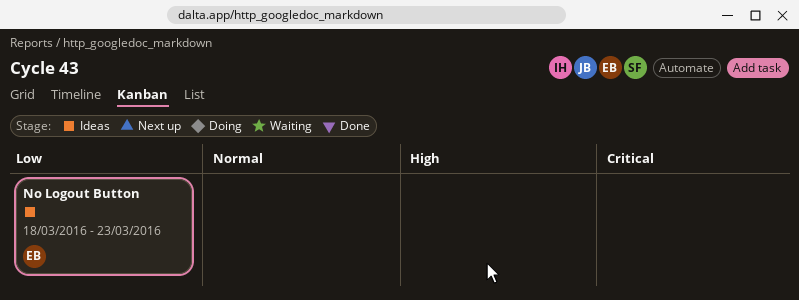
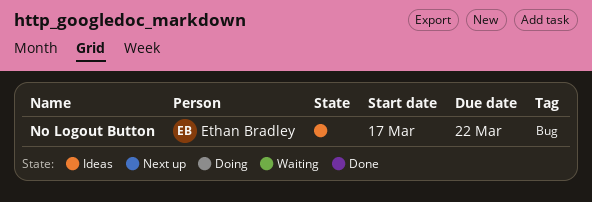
No Logout Button, start: Mar 18 -> Mar 17
No Logout Button, due: Mar 23 -> Mar 22

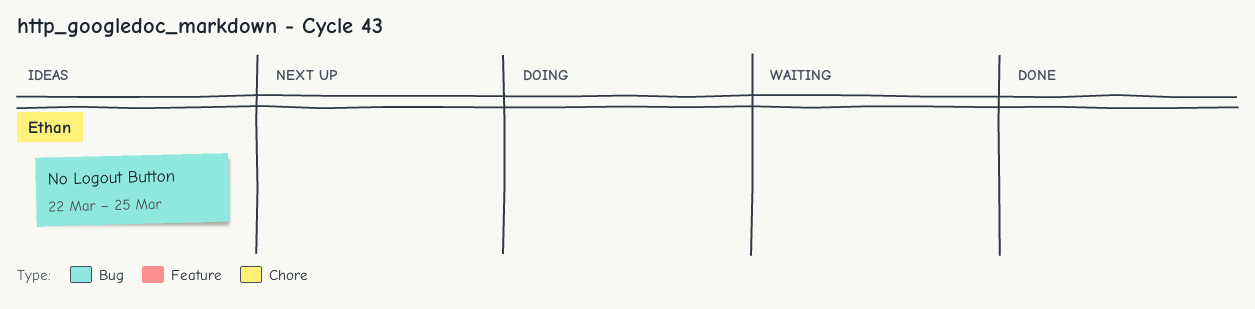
No Logout Button, start: Mar 17 -> Mar 22
No Logout Button, due: Mar 22 -> Mar 25

